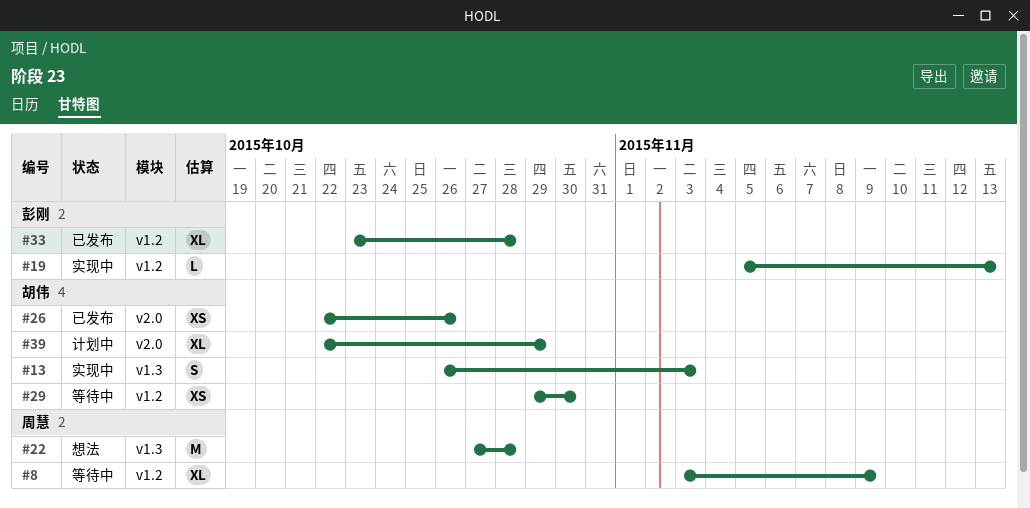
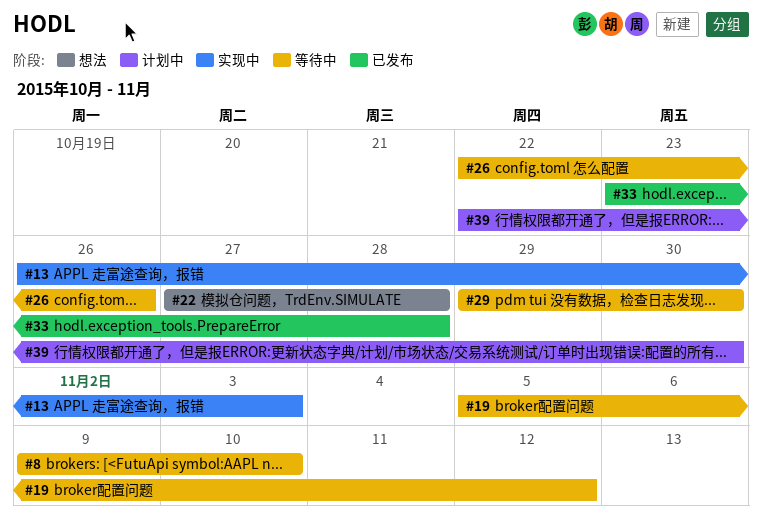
#8, start: Nov 3 -> Nov 9
#8, due: Nov 9 -> Nov 10
#19, status: 实现中 -> 等待中
#19, due: Nov 13 -> Nov 12
#26, status: 已发布 -> 等待中
#39, due: Oct 29 -> Oct 30

